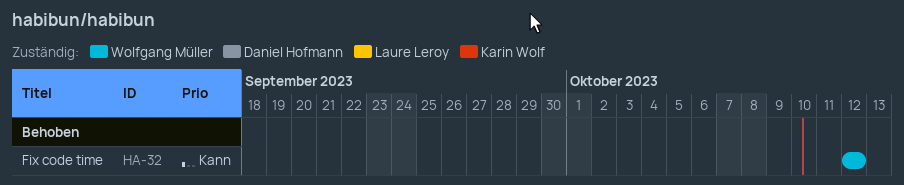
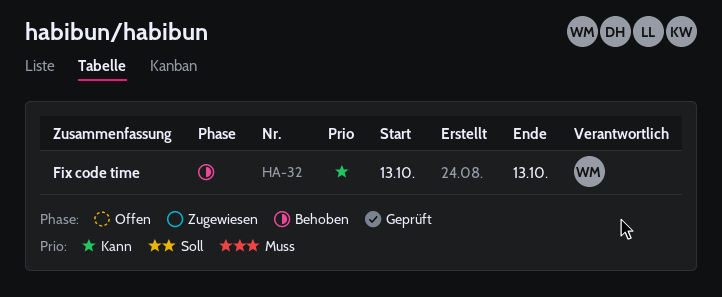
HA-32, start: Oct 12 -> Oct 13
HA-32, due: Oct 12 -> Oct 13

